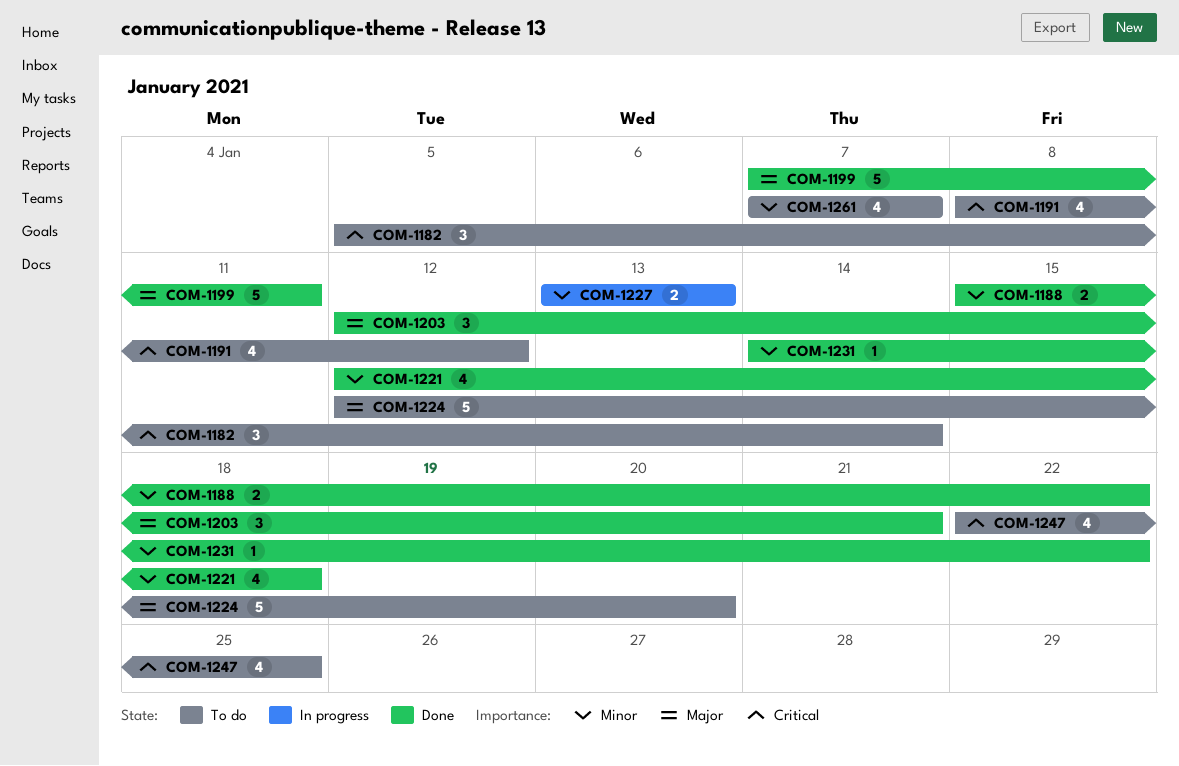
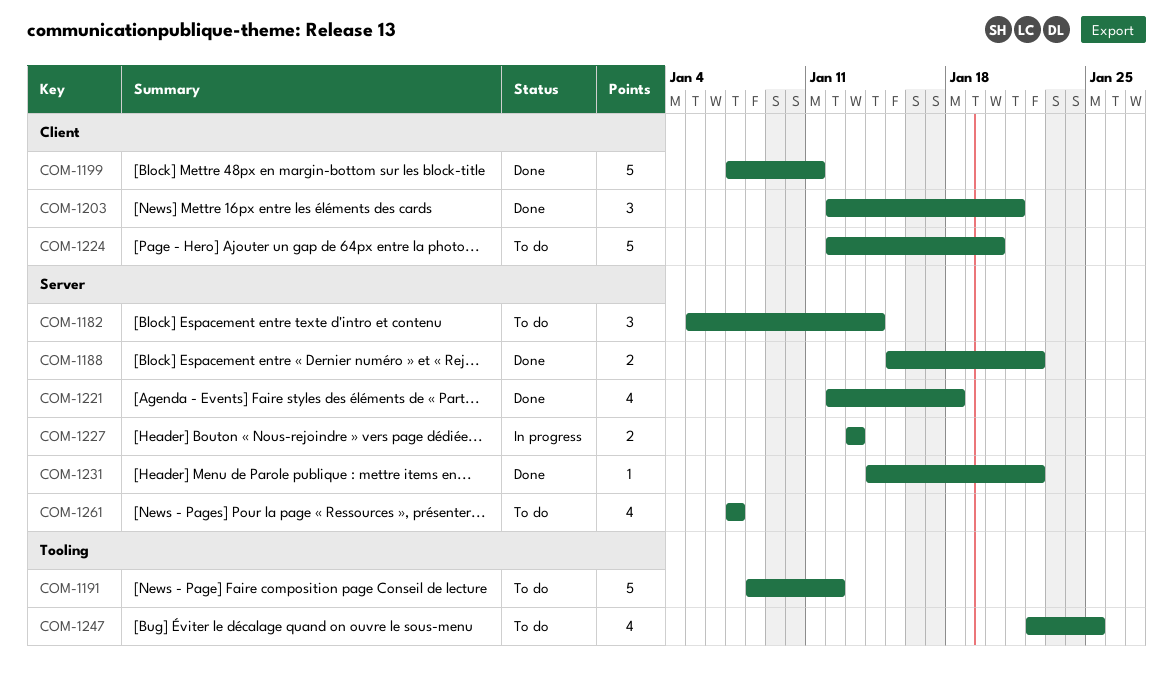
COM-1191, estimate: 4 -> 5

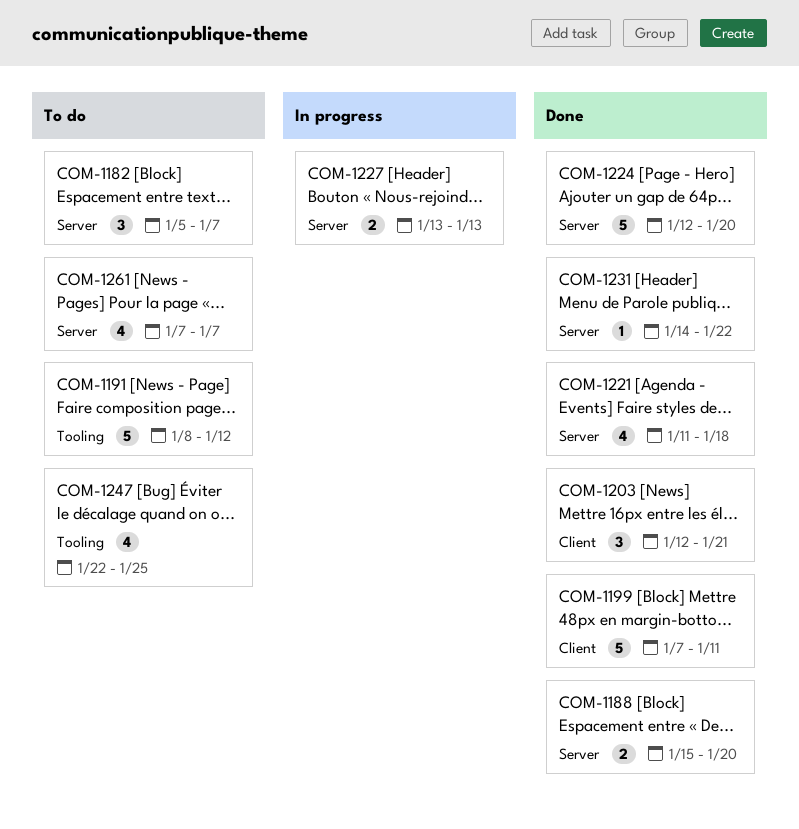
COM-1182, due: Jan 14 -> Jan 7
COM-1188, due: Jan 22 -> Jan 20
COM-1221, start: Jan 12 -> Jan 11
COM-1224, status: To do -> Done
COM-1224, label: Client -> Server

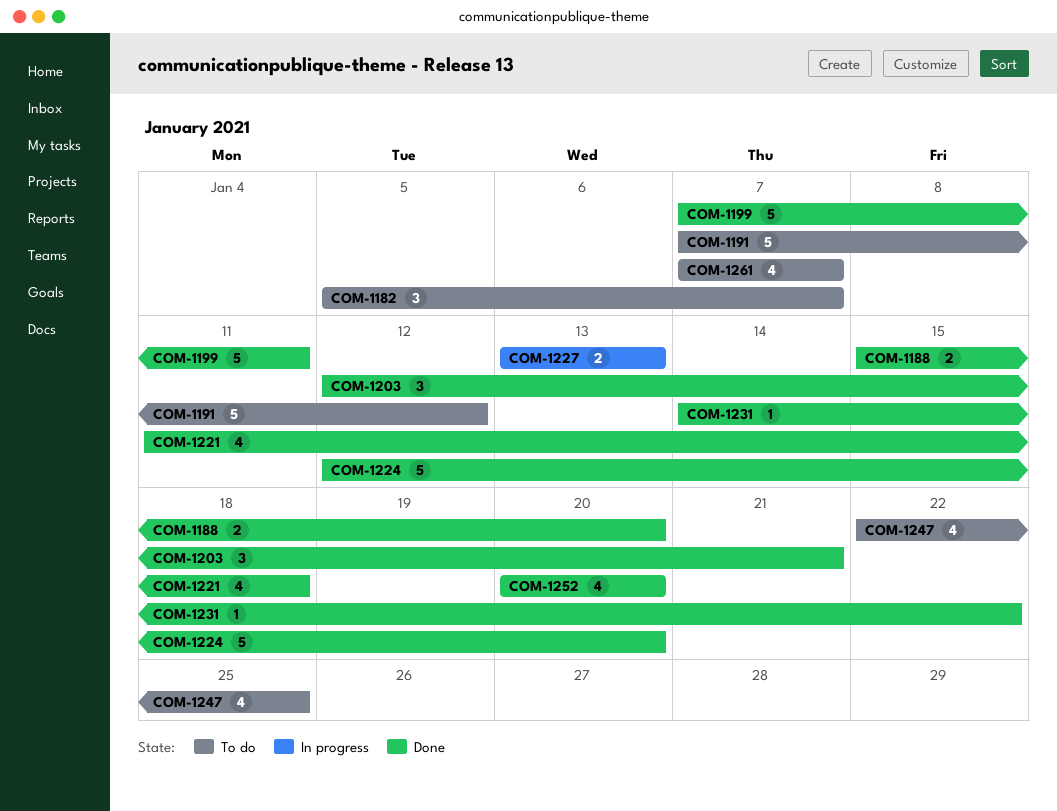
COM-1191, start: Jan 8 -> Jan 7
COM-1252: none -> present

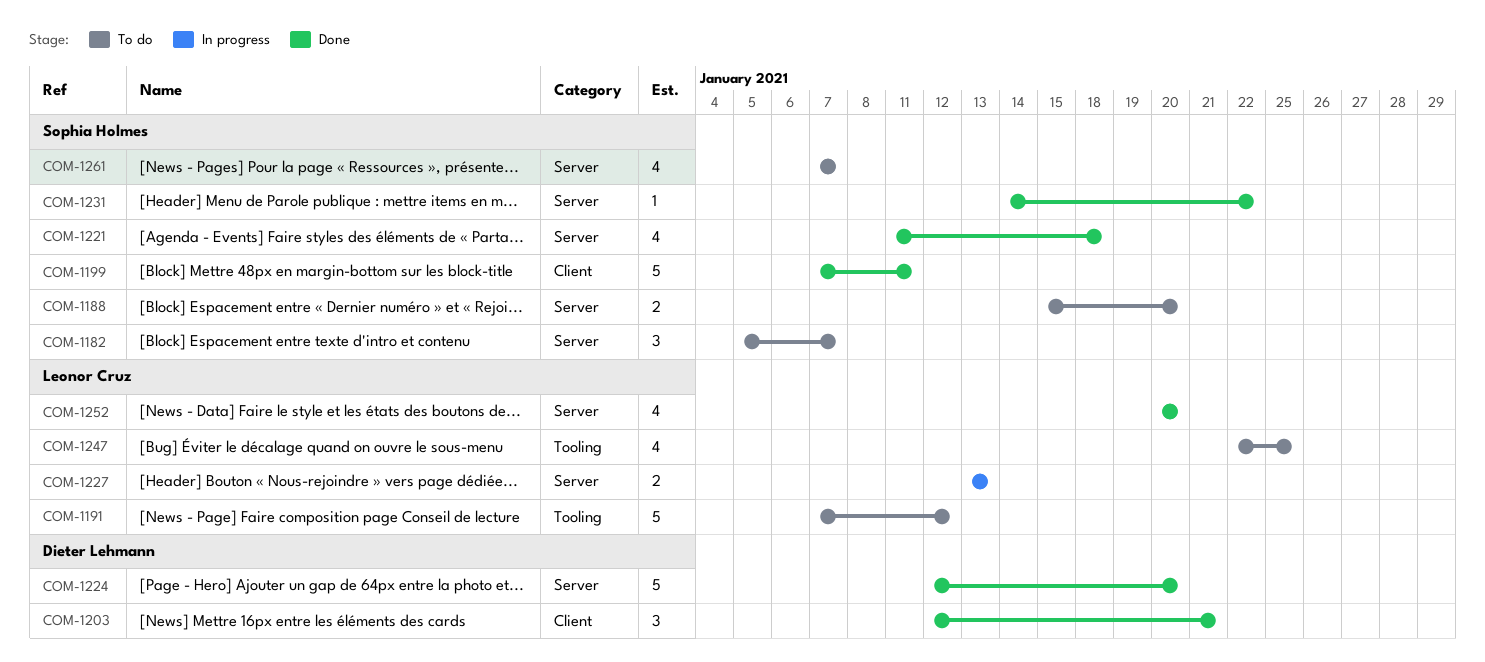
COM-1188, status: Done -> To do

